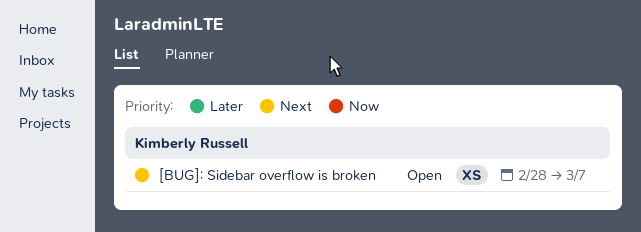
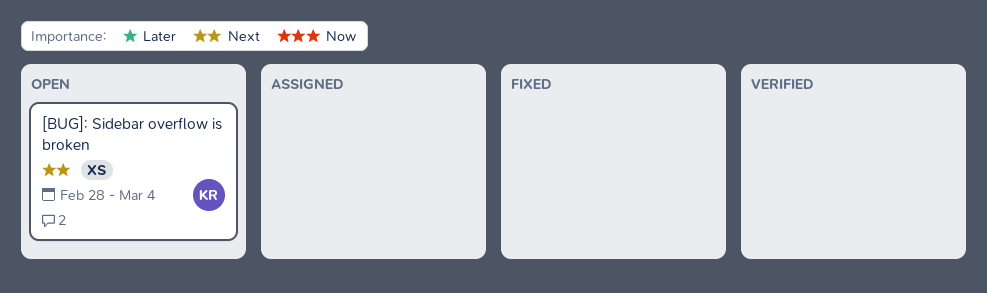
[BUG]: Sidebar overflow is broken, due: Mar 7 -> Mar 4

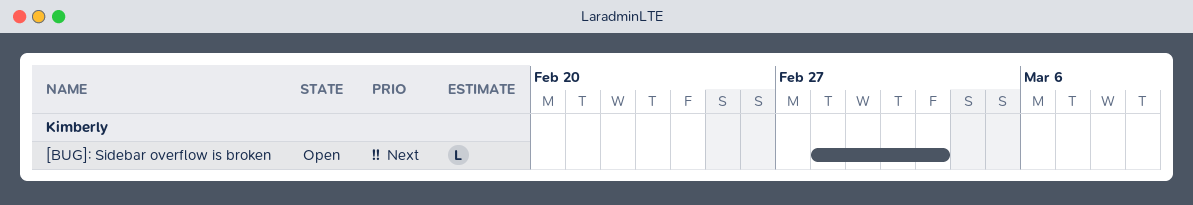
[BUG]: Sidebar overflow is broken, estimate: XS -> L
[BUG]: Sidebar overflow is broken, due: Mar 4 -> Mar 3

